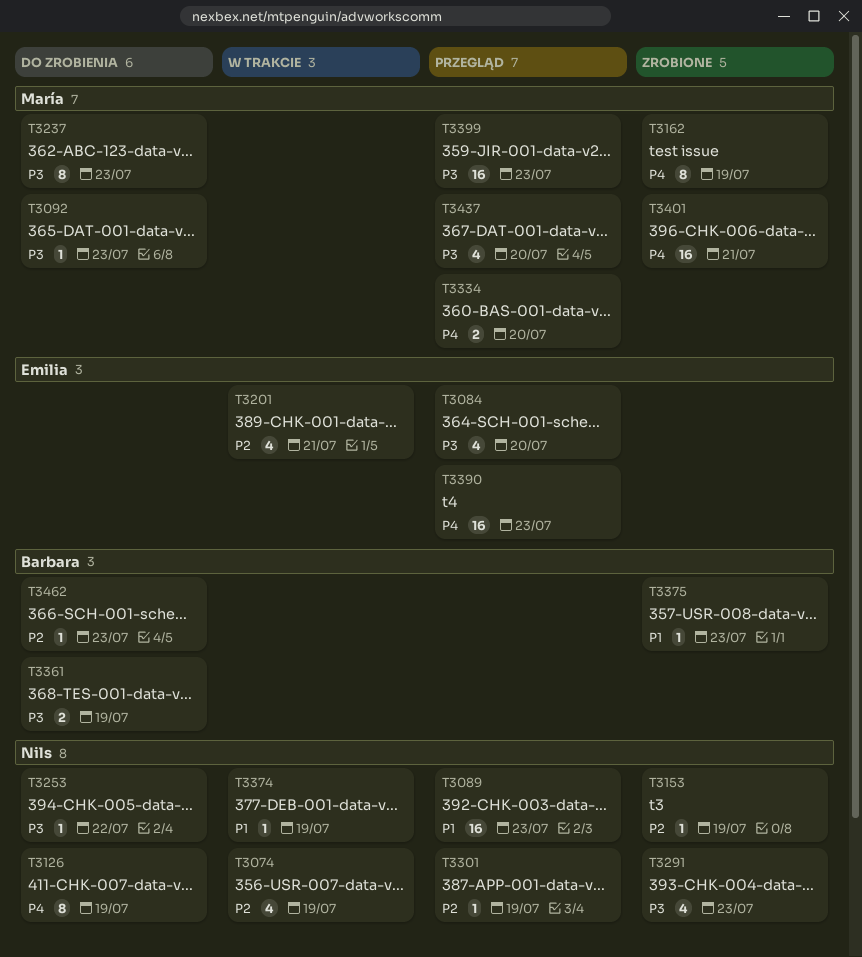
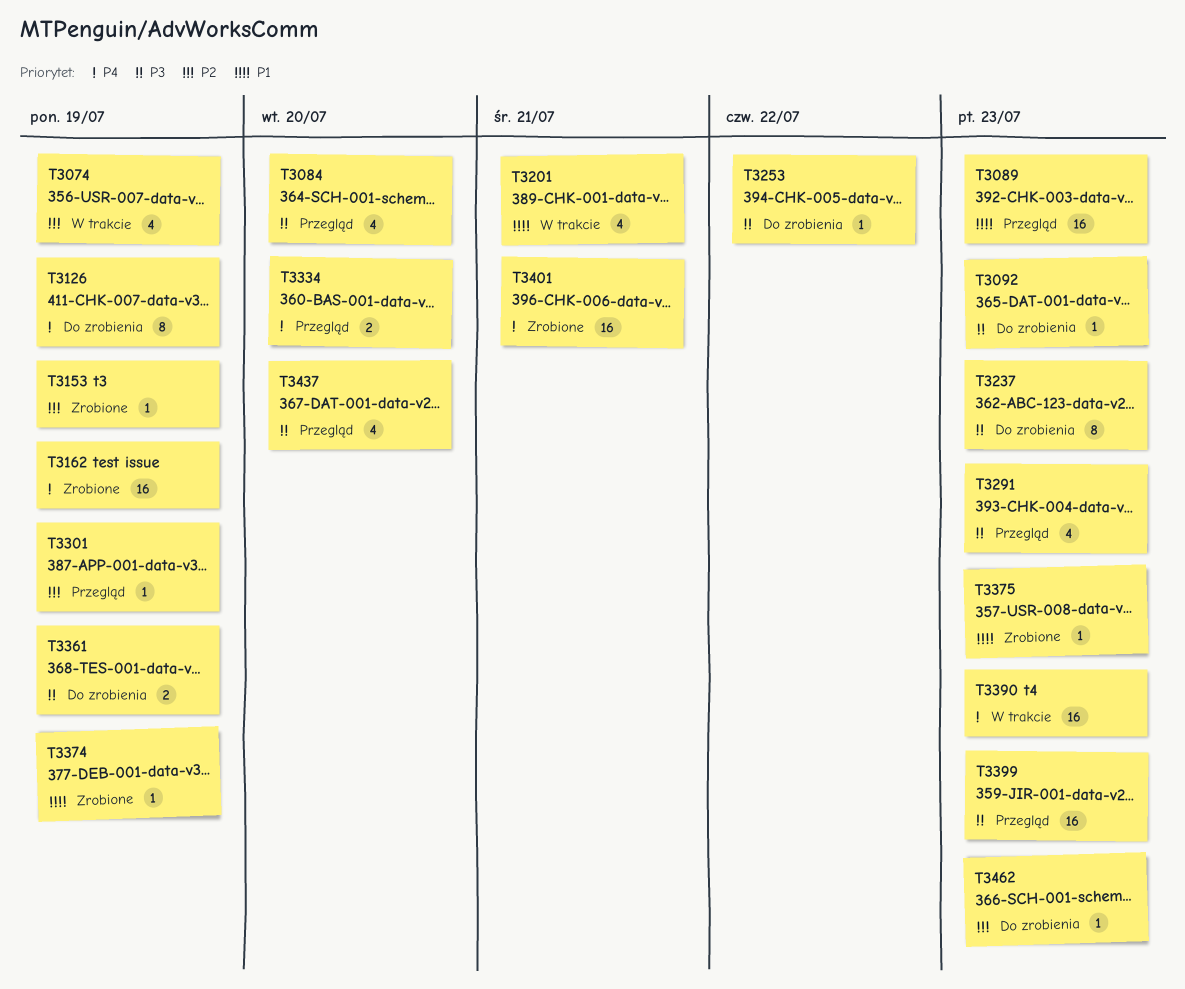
T3162, estimate: 8 -> 16
T3201, priority: P2 -> P1
T3291, status: Zrobione -> Przegląd
T3374, status: W trakcie -> Zrobione
T3390, status: Przegląd -> W trakcie

